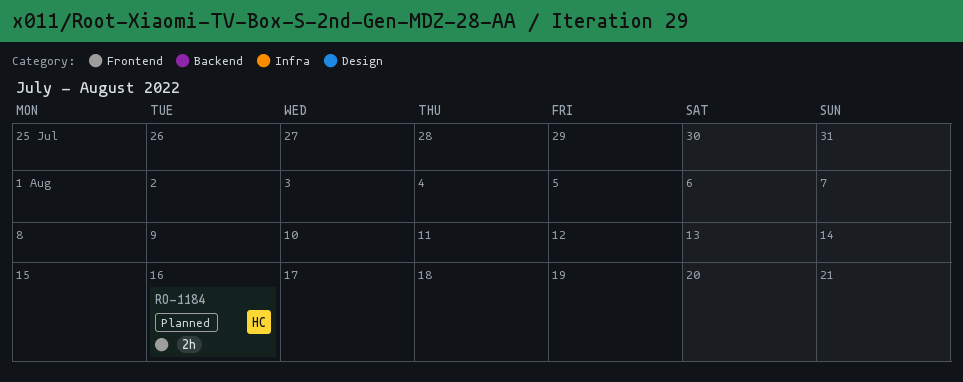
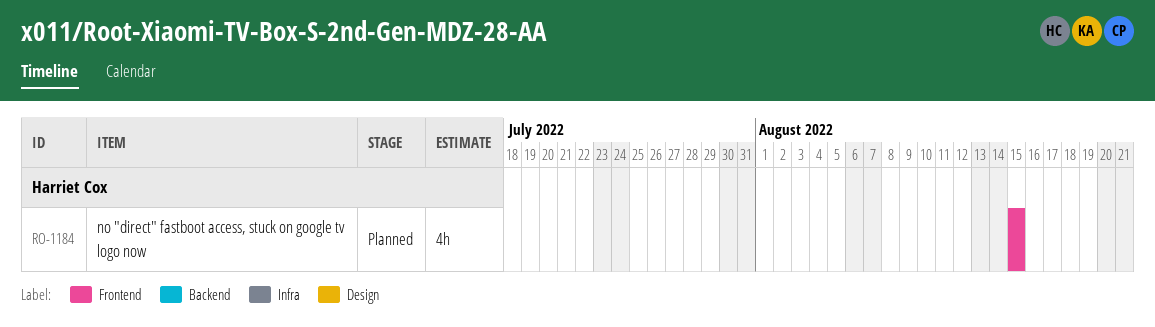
RO-1184, estimate: 2h -> 4h
RO-1184, due: Aug 16 -> Aug 15

